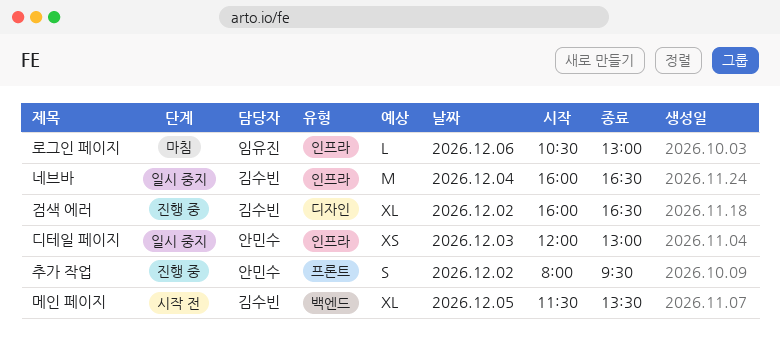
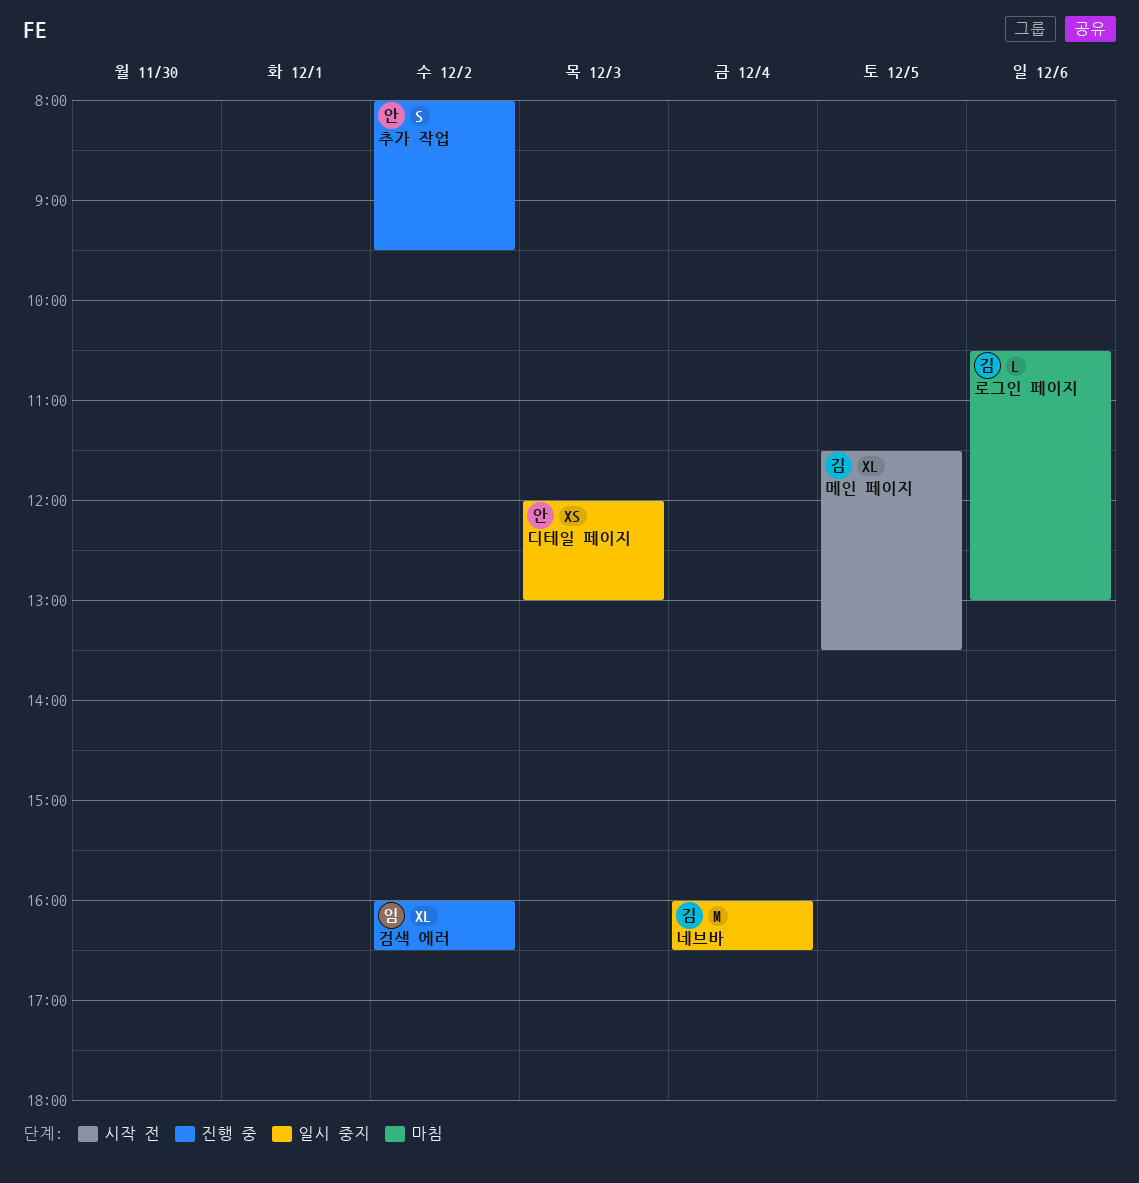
검색 에러, owner: 김수빈 -> 임유진
로그인 페이지, owner: 임유진 -> 김수빈

